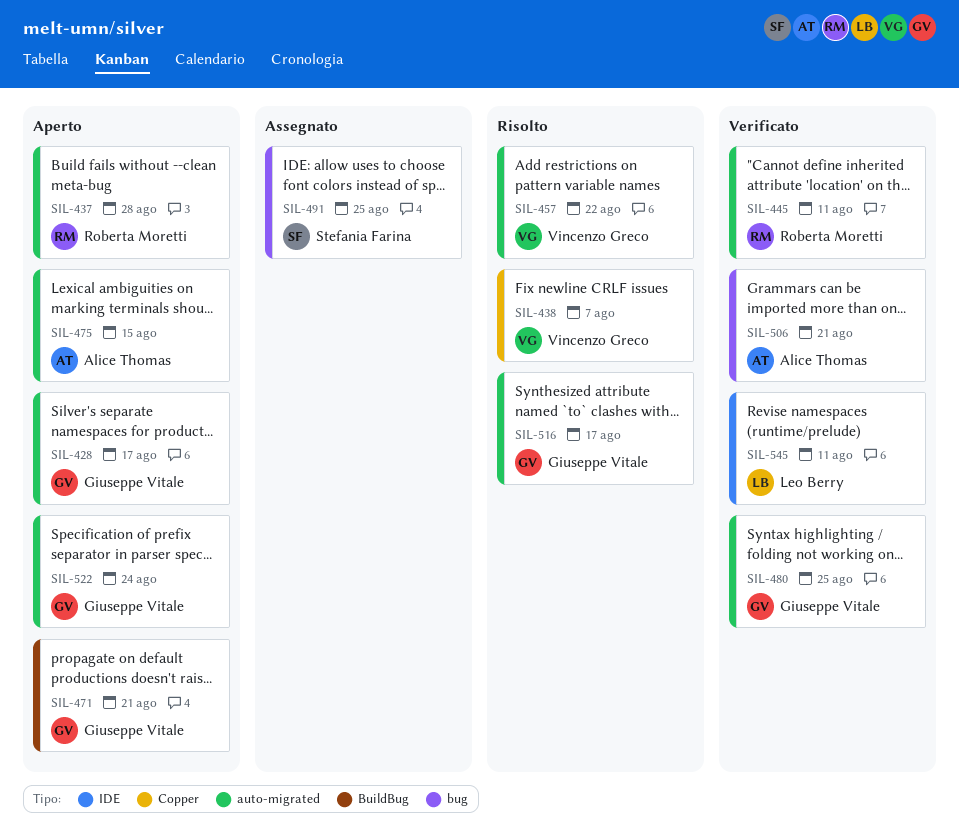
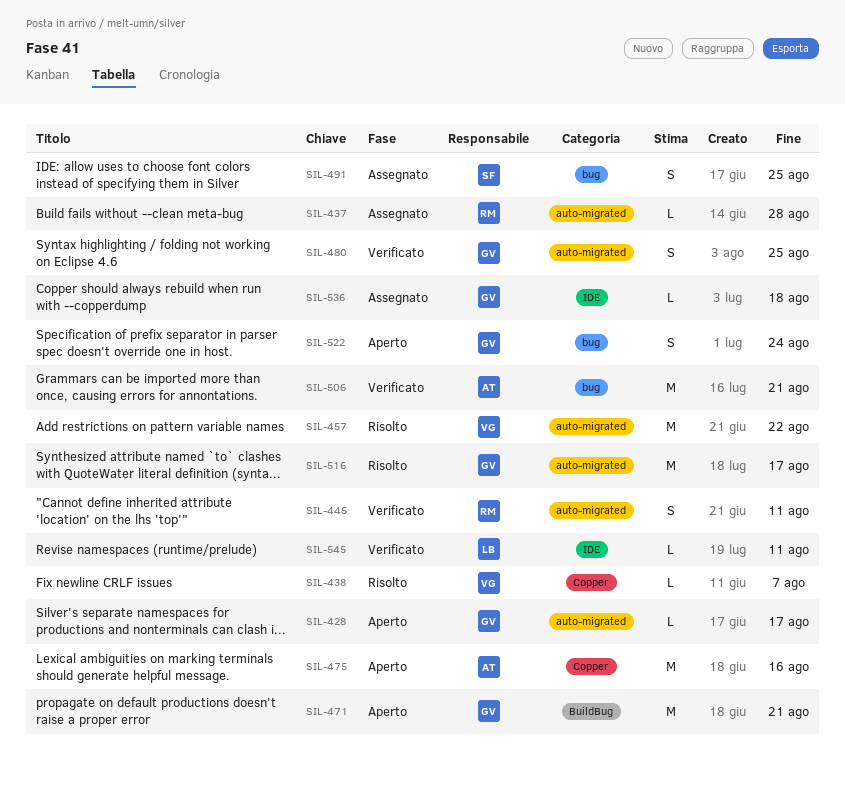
SIL-437, status: Aperto -> Assegnato
SIL-475, label: auto-migrated -> Copper
SIL-475, due: Aug 15 -> Aug 16
SIL-522, label: auto-migrated -> bug
SIL-536: none -> present

